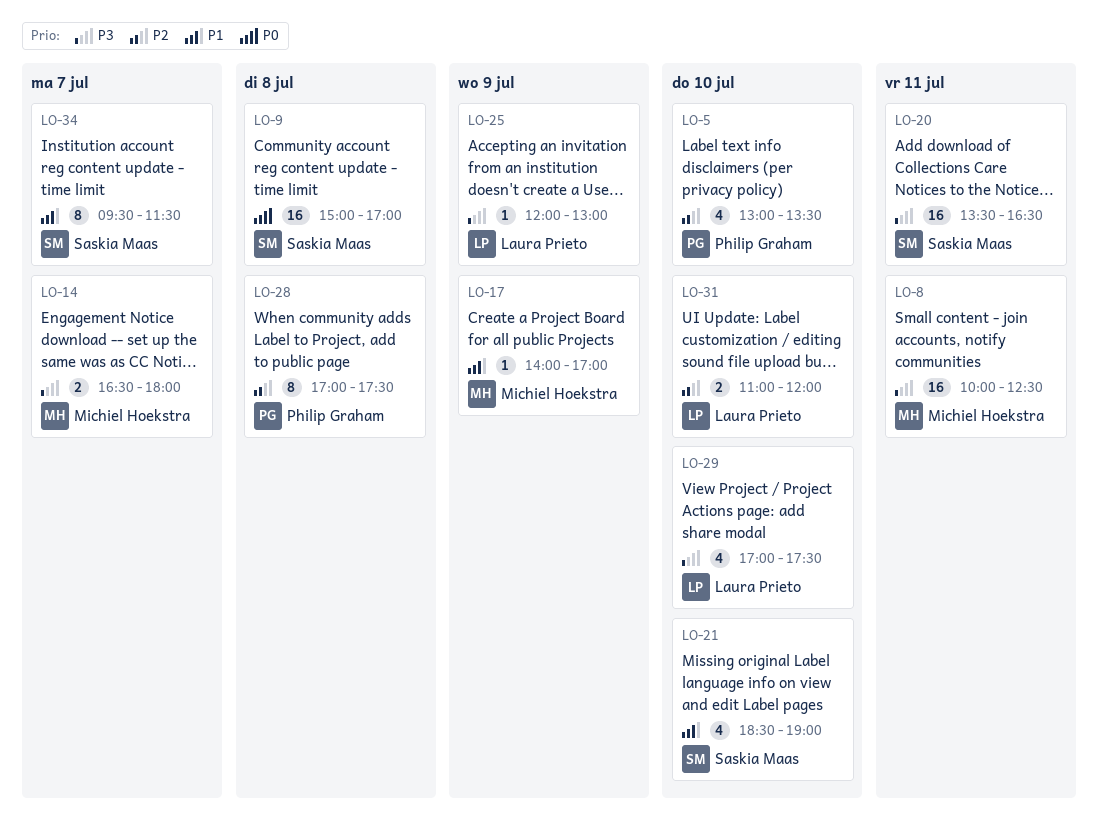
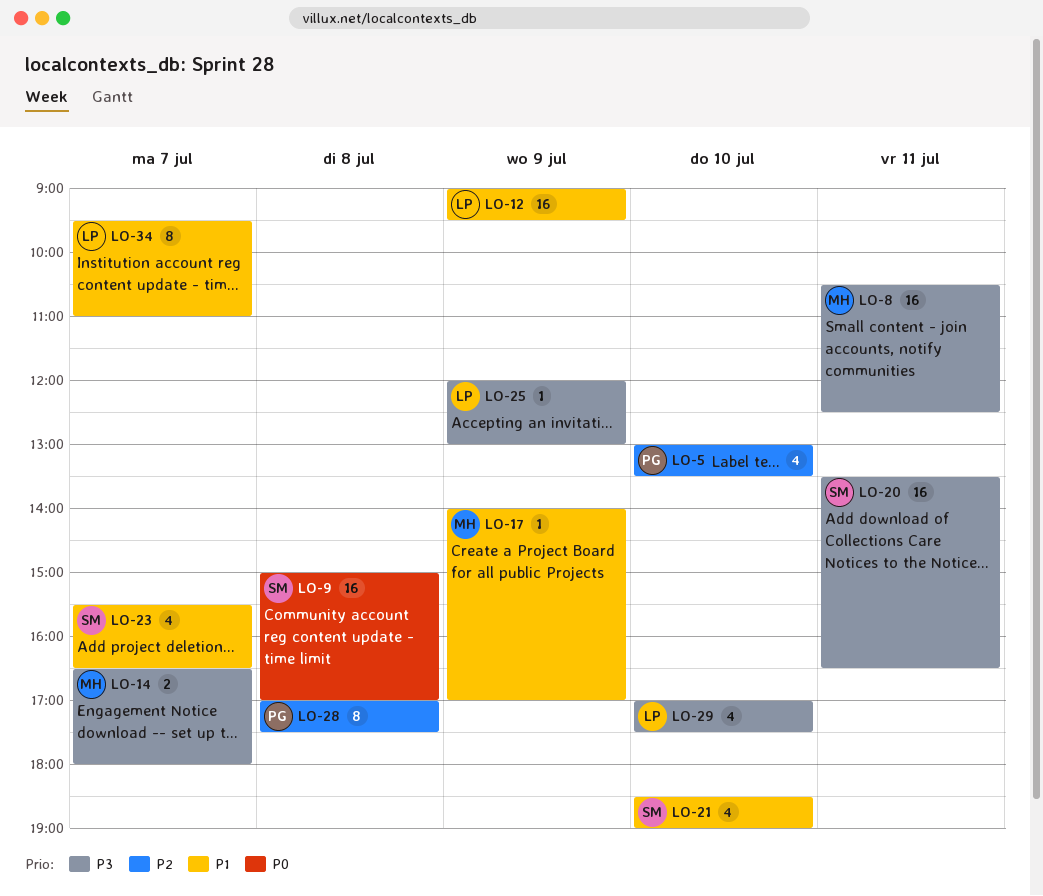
LO-8, begins: 10:00 -> 10:30
LO-12: none -> present
LO-23: none -> present
LO-31: present -> none
LO-34, owner: Saskia Maas -> Laura Prieto
LO-34, ends: 11:30 -> 11:00

